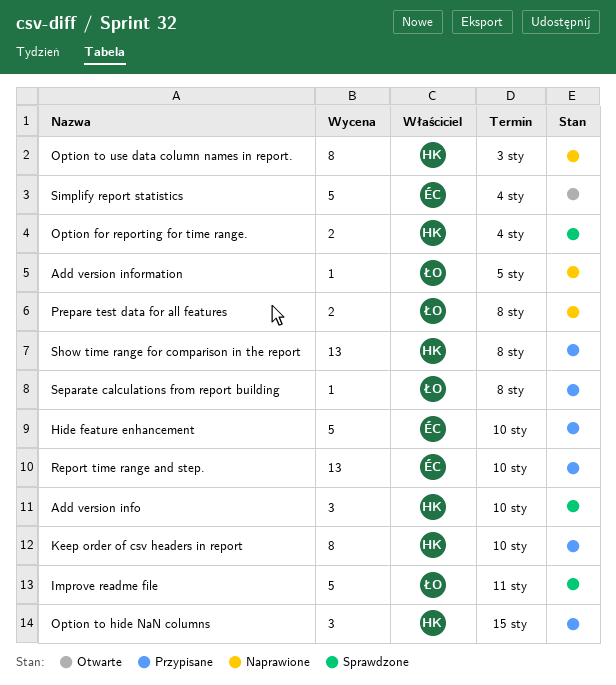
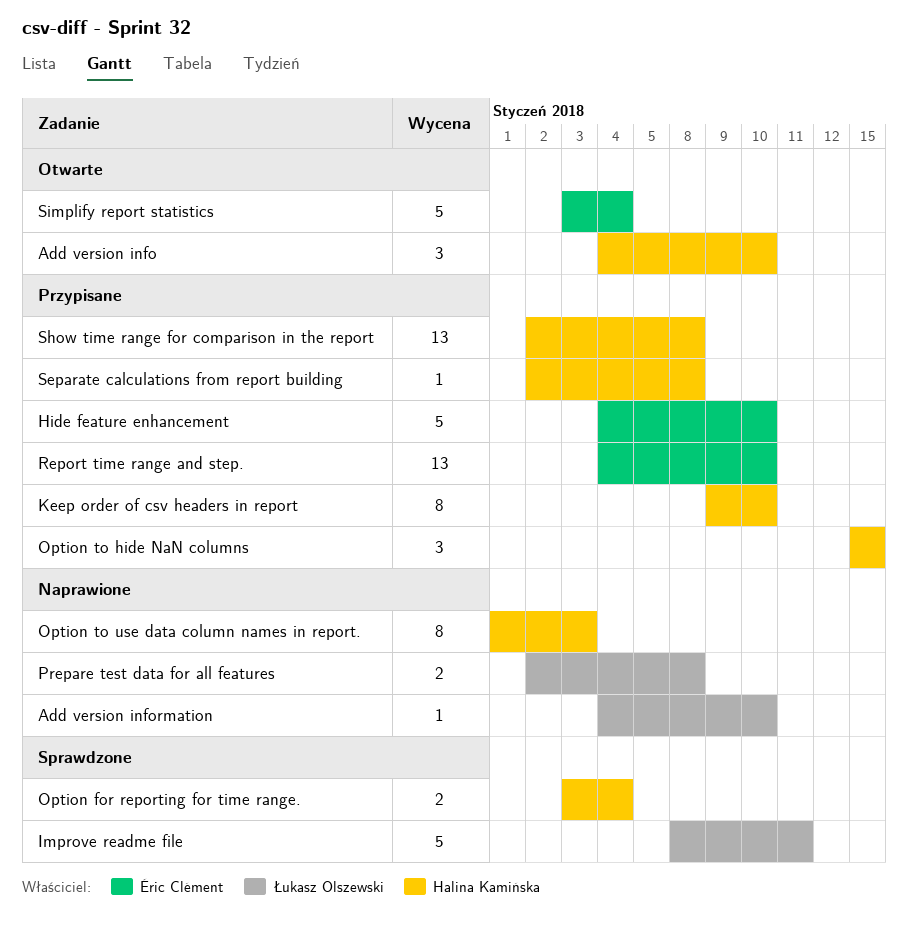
Add version info, status: Sprawdzone -> Otwarte
Add version information, due: Jan 5 -> Jan 10
Separate calculations from report building, owner: Łukasz Olszewski -> Halina Kamińska

